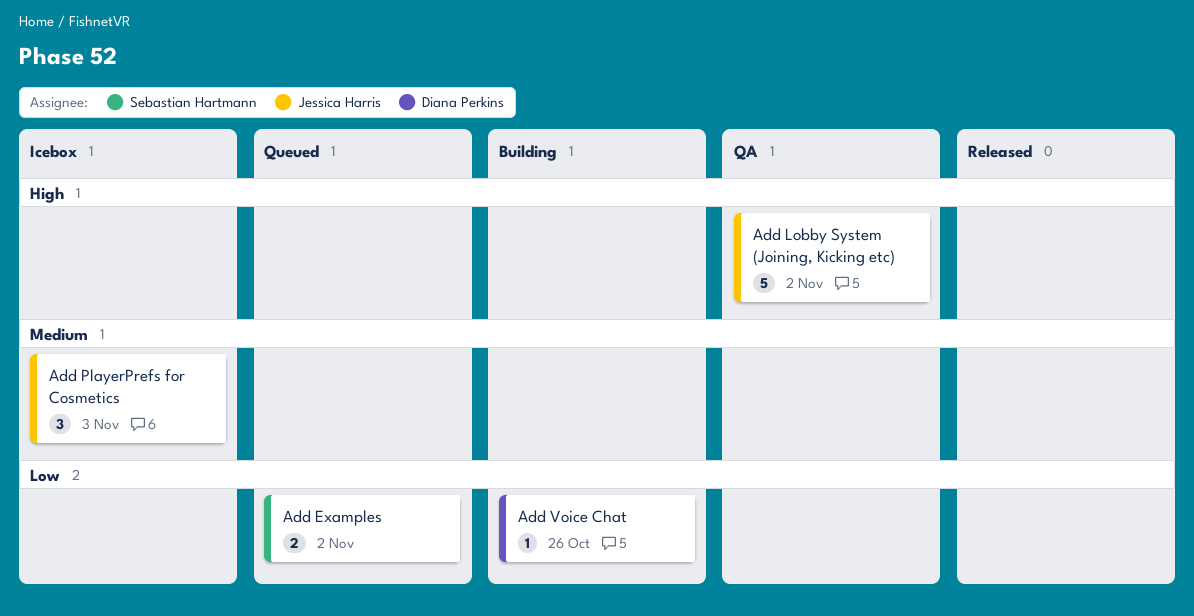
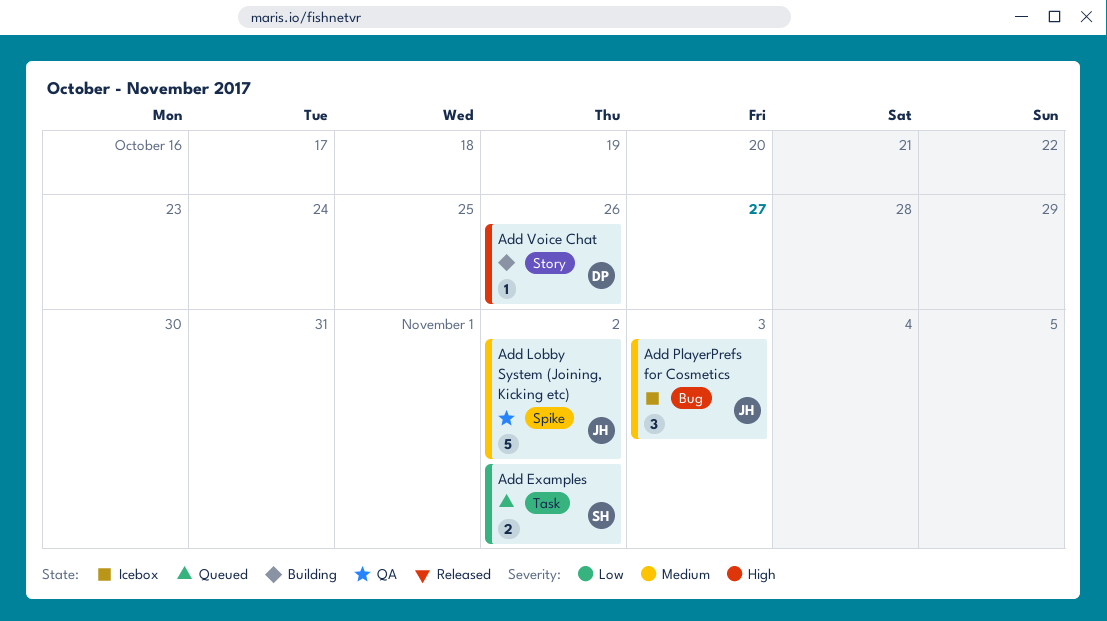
Add Lobby System (Joining, Kicking etc), priority: High -> Medium
Add Voice Chat, priority: Low -> High

